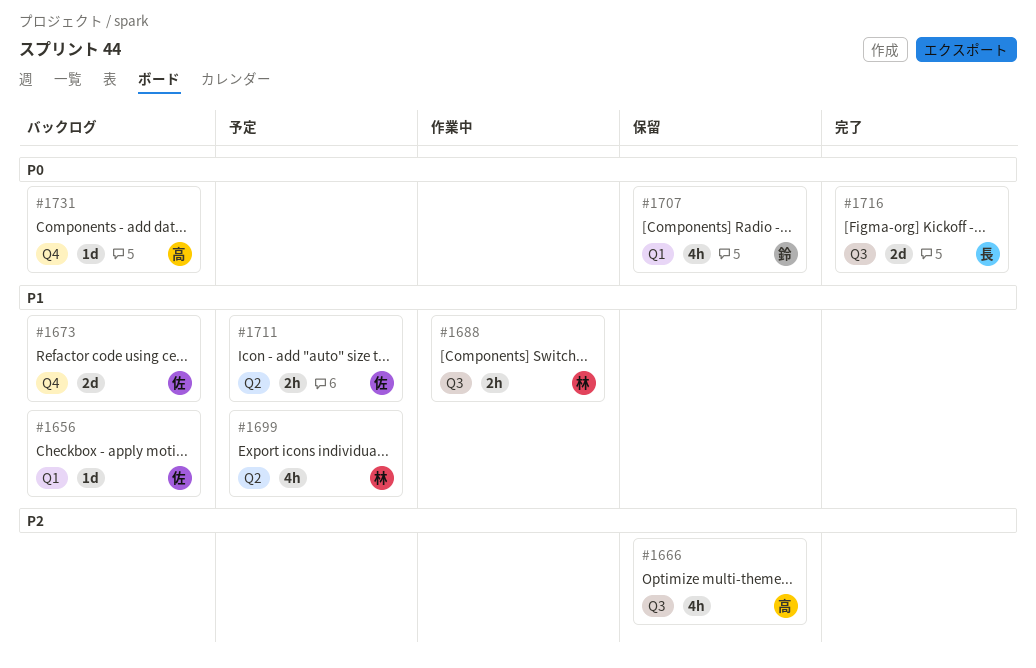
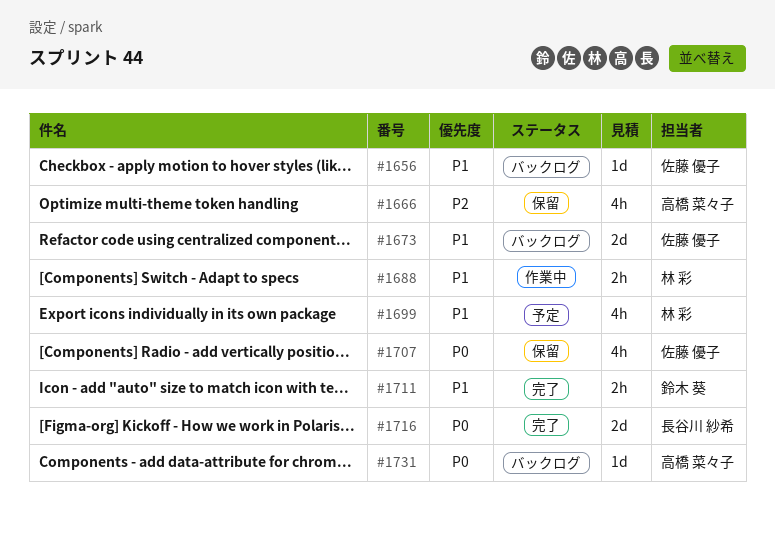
#1707, owner: 鈴木 葵 -> 佐藤 優子
#1711, status: 予定 -> 完了
#1711, owner: 佐藤 優子 -> 鈴木 葵

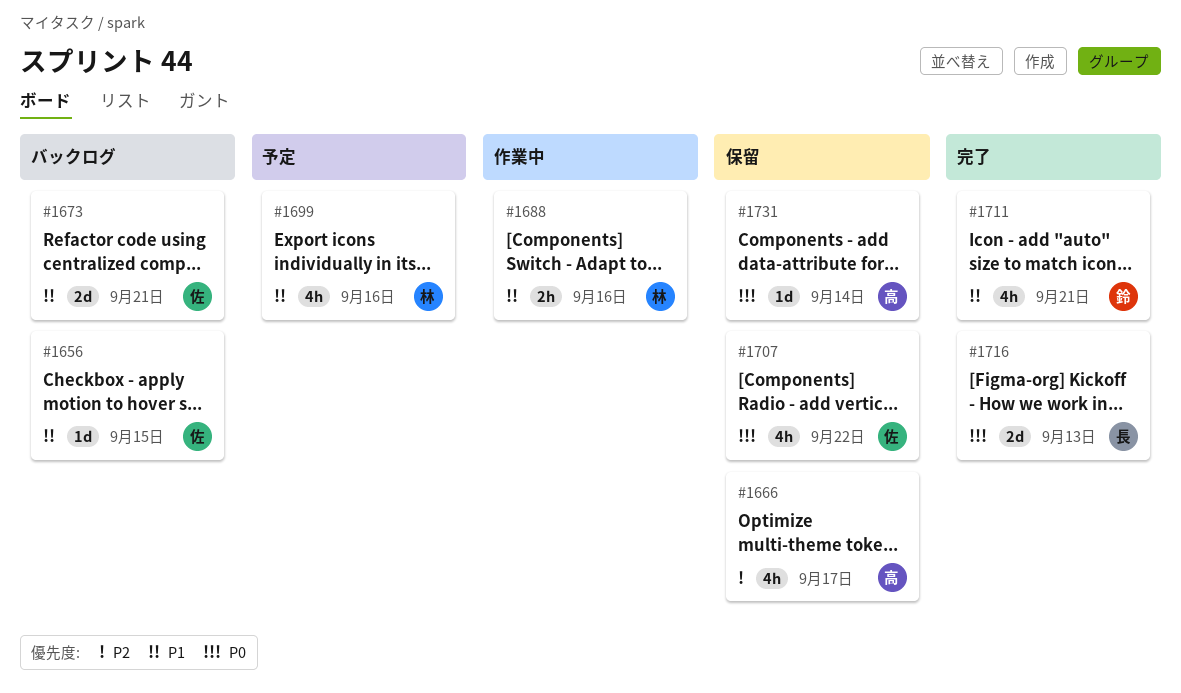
#1711, estimate: 2h -> 4h
#1731, status: バックログ -> 保留

